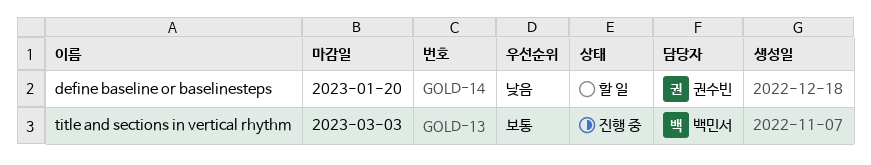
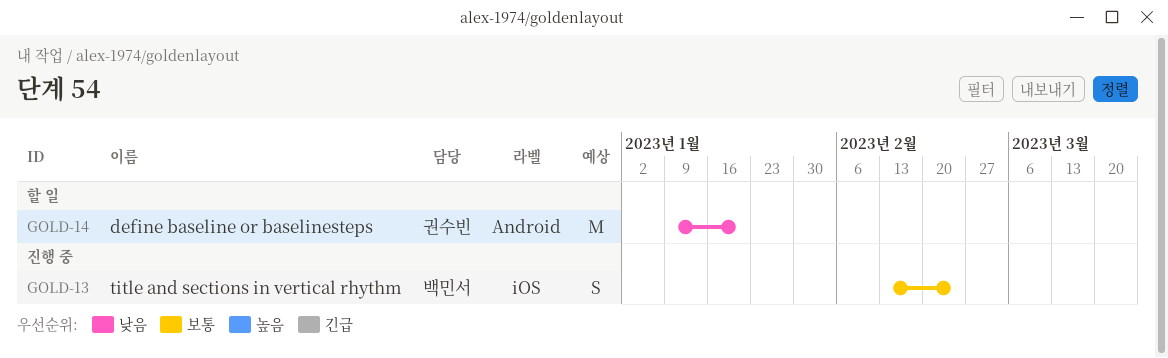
GOLD-13, due: Mar 3 -> Feb 24

